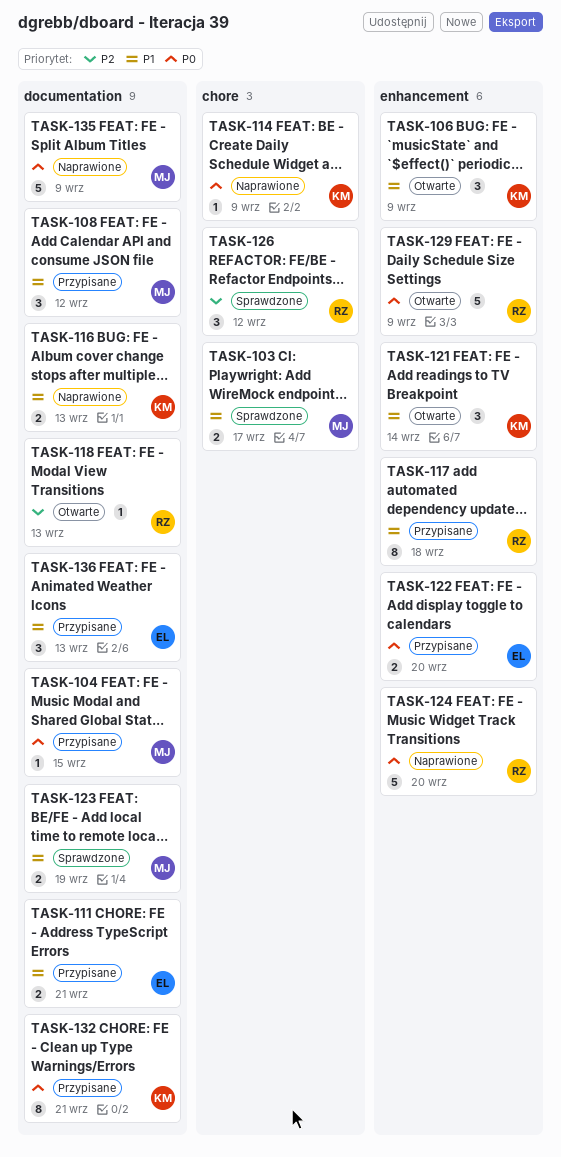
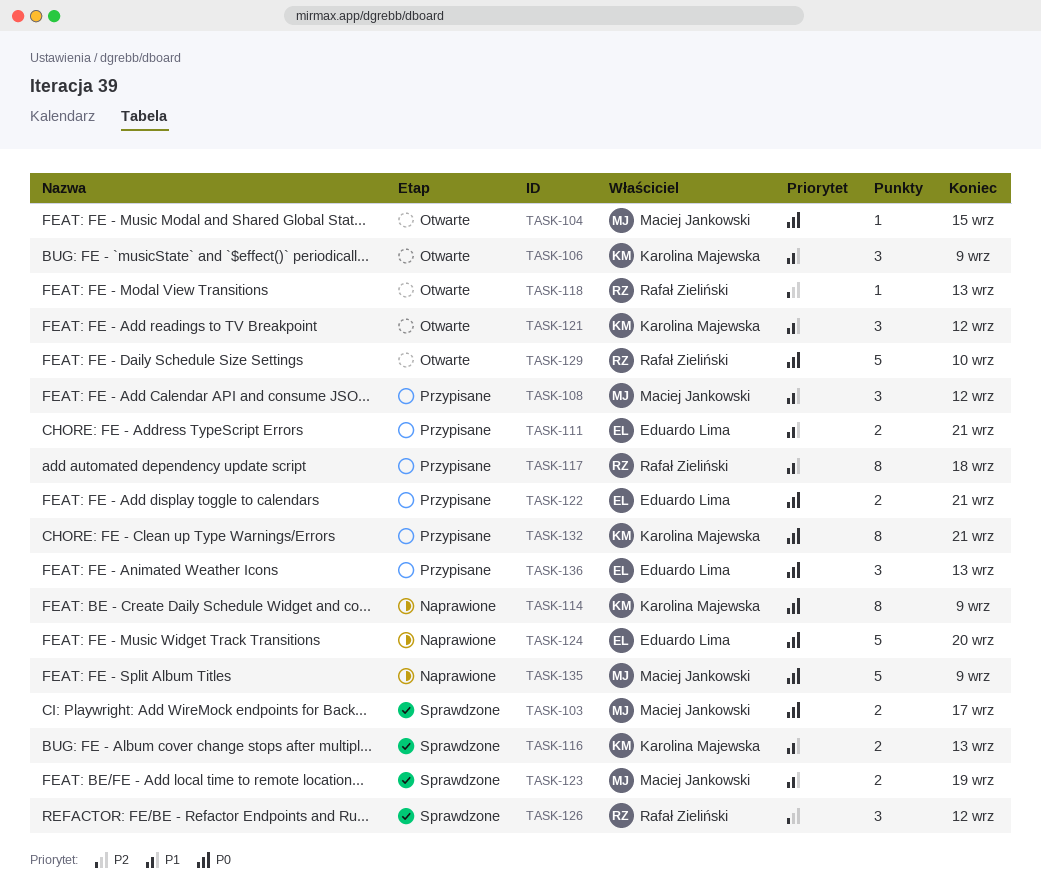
TASK-103, priority: P1 -> P0
TASK-104, status: Przypisane -> Otwarte
TASK-114, estimate: 1 -> 8
TASK-116, status: Naprawione -> Sprawdzone
TASK-121, due: Sep 14 -> Sep 12
TASK-122, due: Sep 20 -> Sep 21
TASK-124, owner: Rafał Zieliński -> Eduardo Lima
TASK-129, due: Sep 9 -> Sep 10
TASK-136, priority: P1 -> P0

